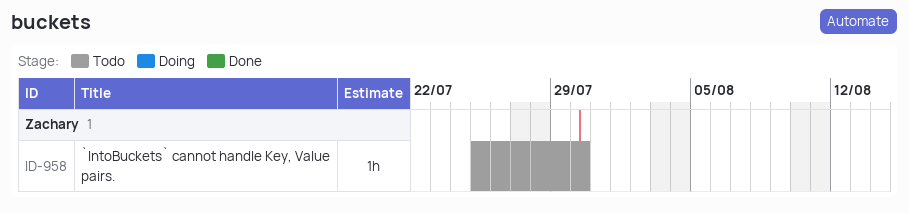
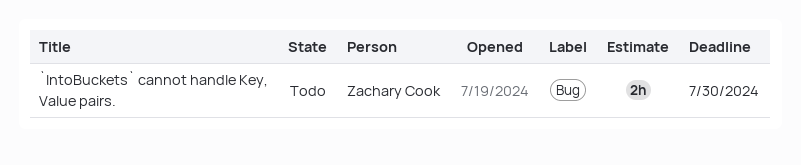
`IntoBuckets` cannot handle Key, Value pairs., estimate: 1h -> 2h

